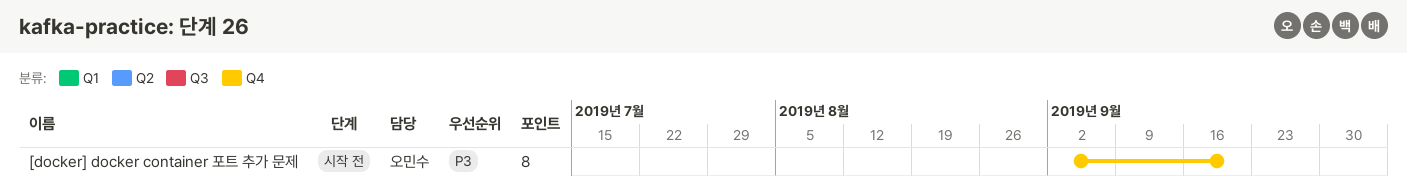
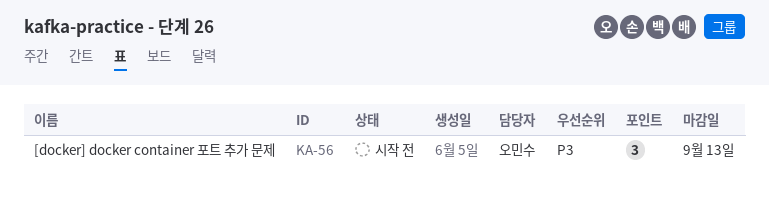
[docker] docker container 포트 추가 문제, estimate: 8 -> 3
[docker] docker container 포트 추가 문제, due: Sep 20 -> Sep 13

